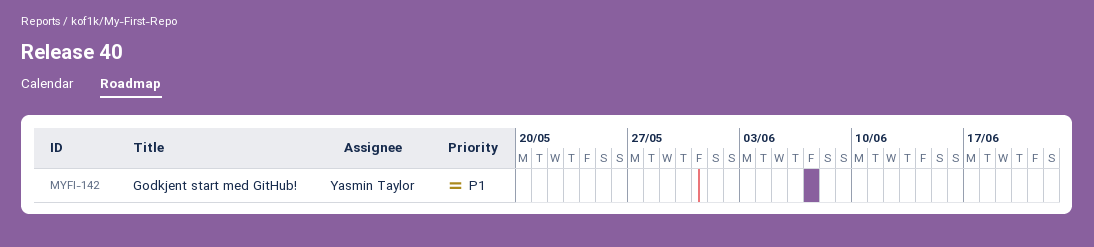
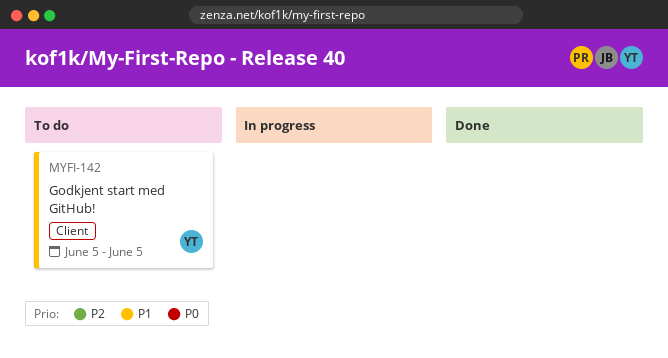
MYFI-142, start: Jun 7 -> Jun 5
MYFI-142, due: Jun 7 -> Jun 5

